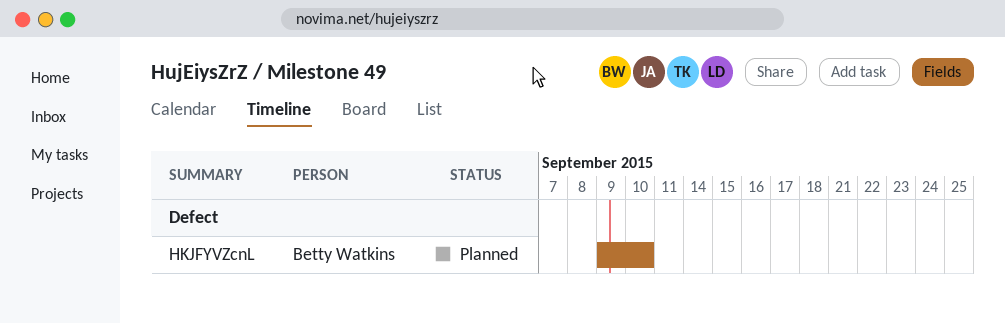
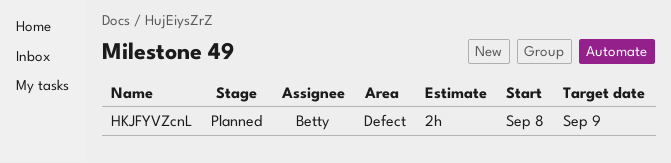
HKJFYVZcnL, start: Sep 9 -> Sep 8
HKJFYVZcnL, due: Sep 10 -> Sep 9

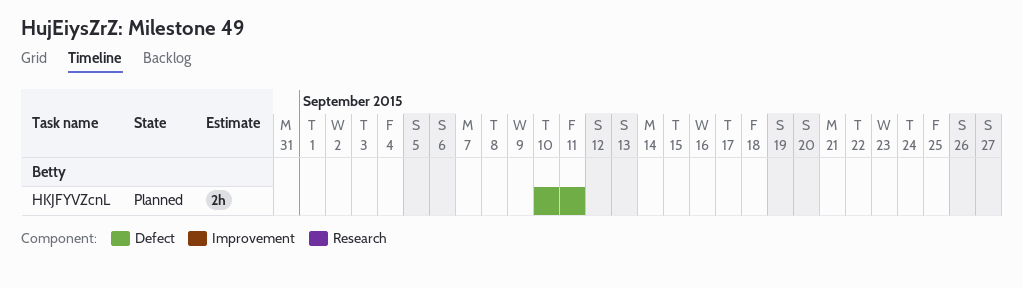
HKJFYVZcnL, start: Sep 8 -> Sep 10
HKJFYVZcnL, due: Sep 9 -> Sep 11

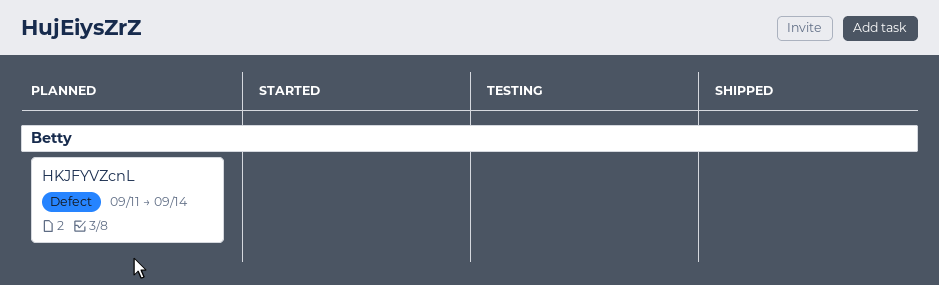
HKJFYVZcnL, start: Sep 10 -> Sep 11
HKJFYVZcnL, due: Sep 11 -> Sep 14

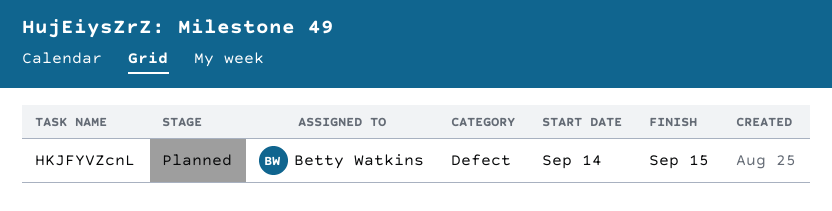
HKJFYVZcnL, start: Sep 11 -> Sep 14
HKJFYVZcnL, due: Sep 14 -> Sep 15

